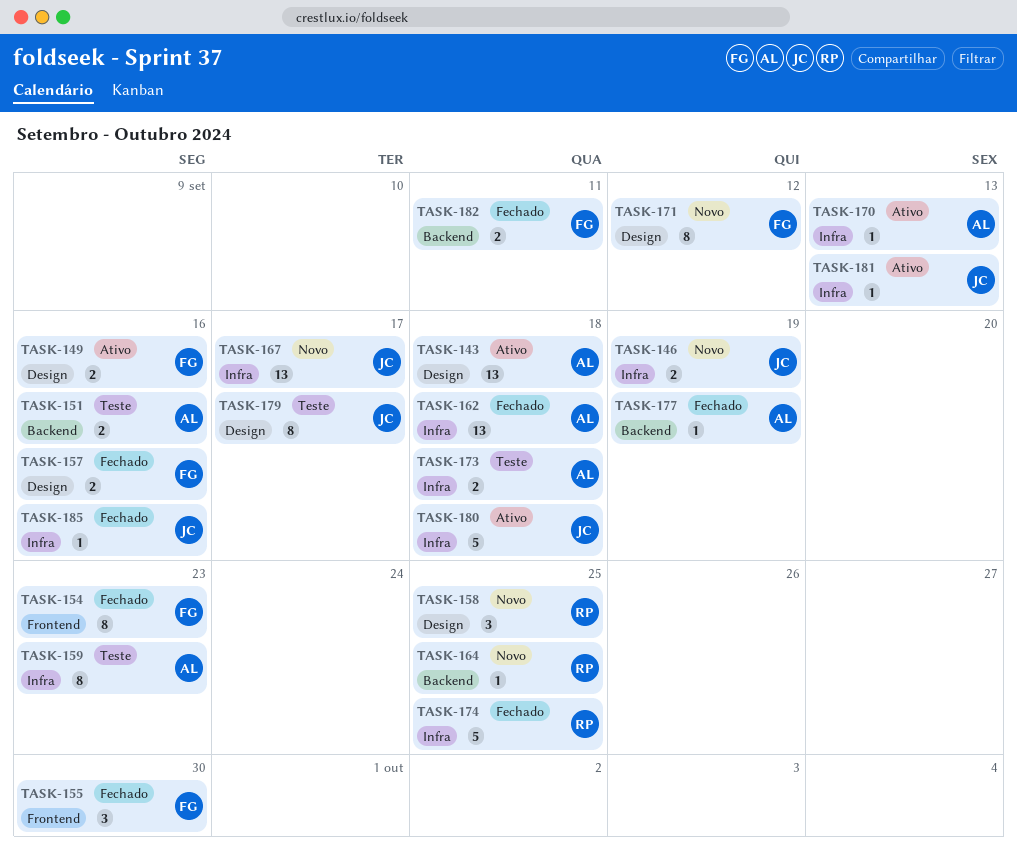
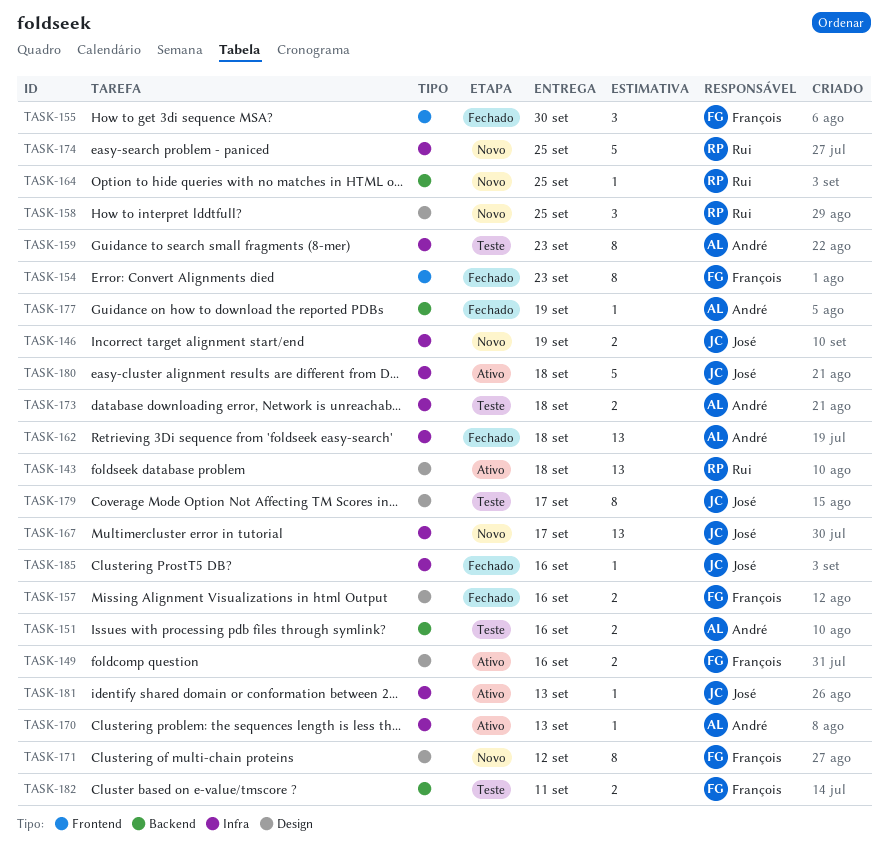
TASK-143, owner: André -> Rui
TASK-174, status: Fechado -> Novo
TASK-182, status: Fechado -> Teste

